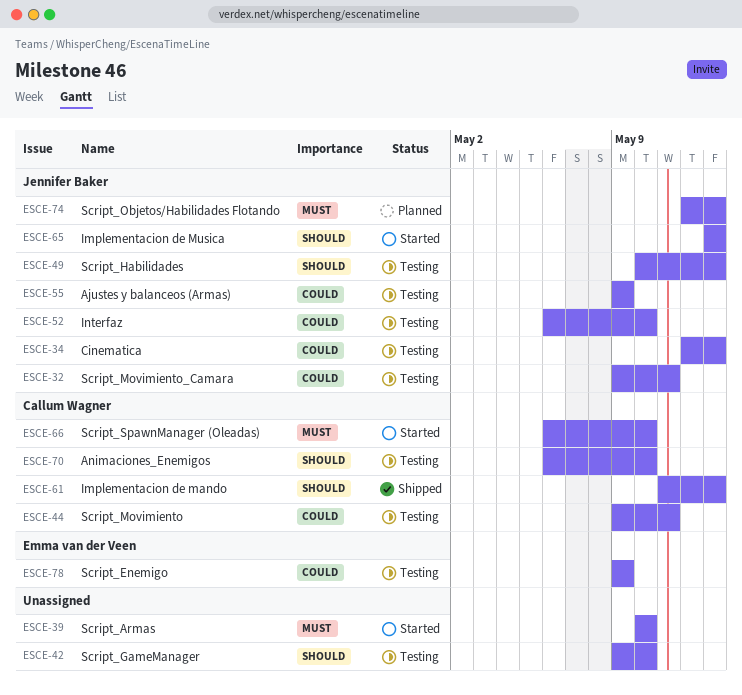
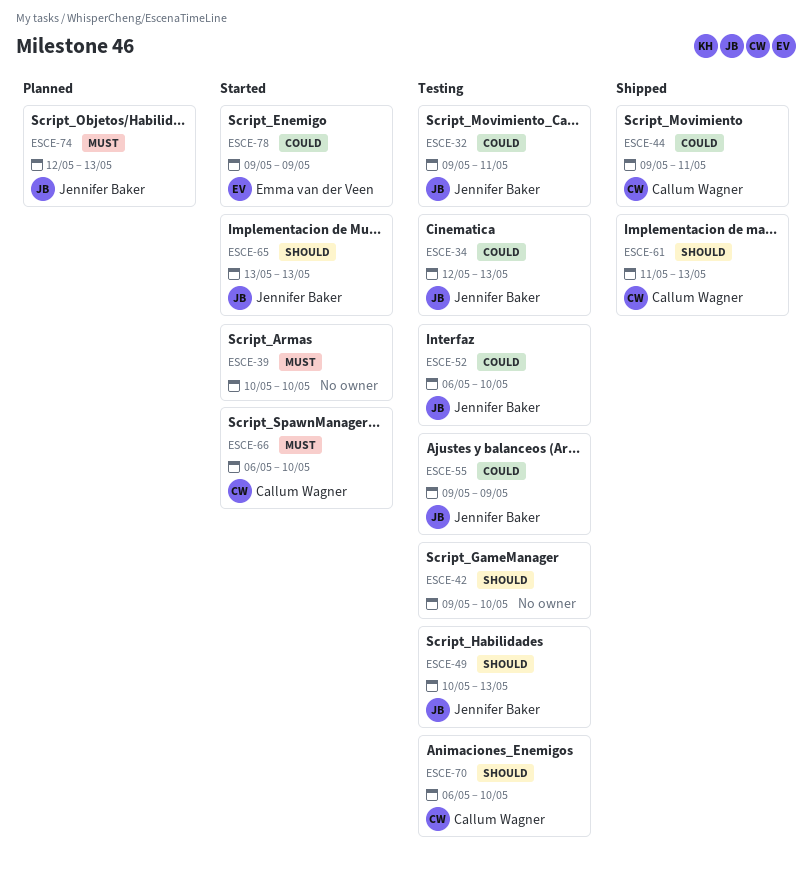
ESCE-44, status: Testing -> Shipped
ESCE-78, status: Testing -> Started

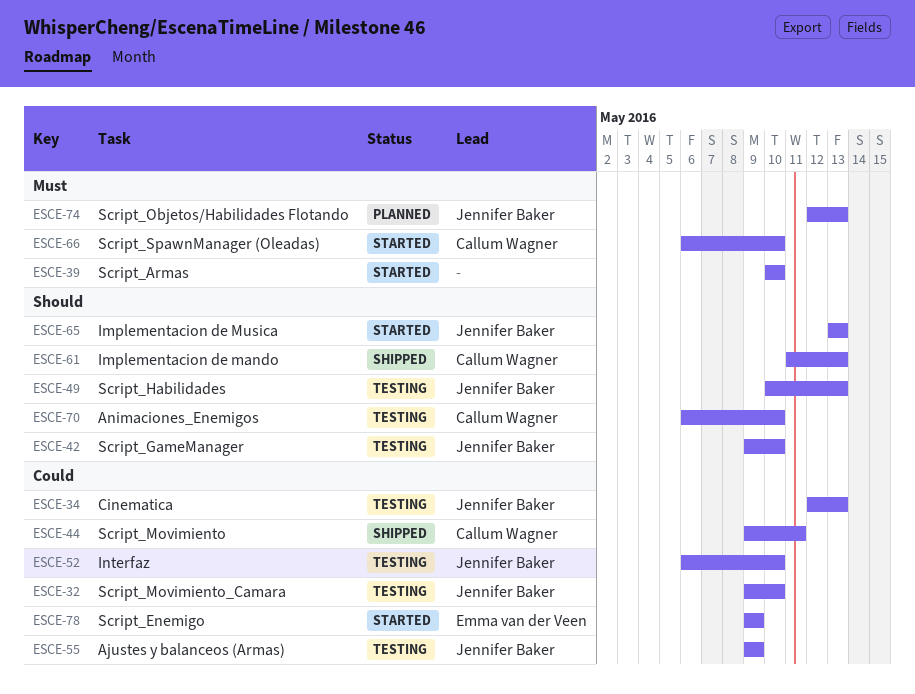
ESCE-32, due: May 11 -> May 10
ESCE-42, owner: none -> Jennifer Baker

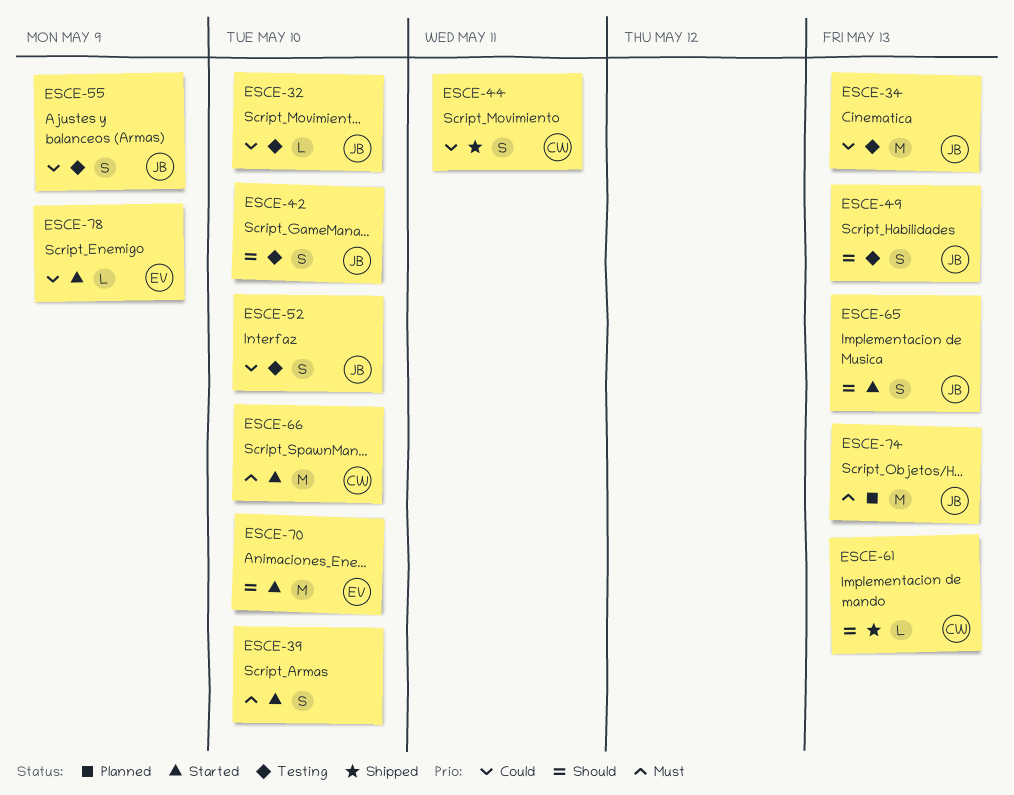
ESCE-70, status: Testing -> Started
ESCE-70, owner: Callum Wagner -> Emma van der Veen

